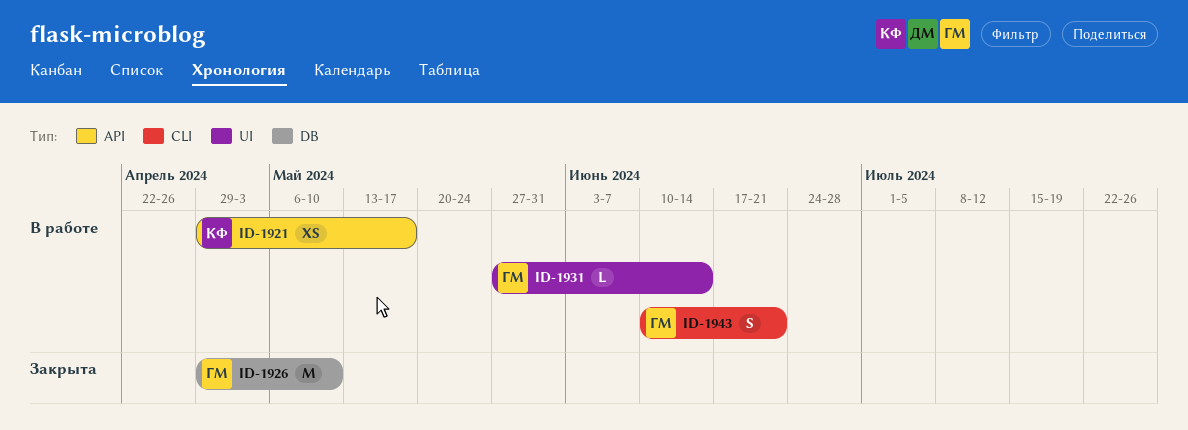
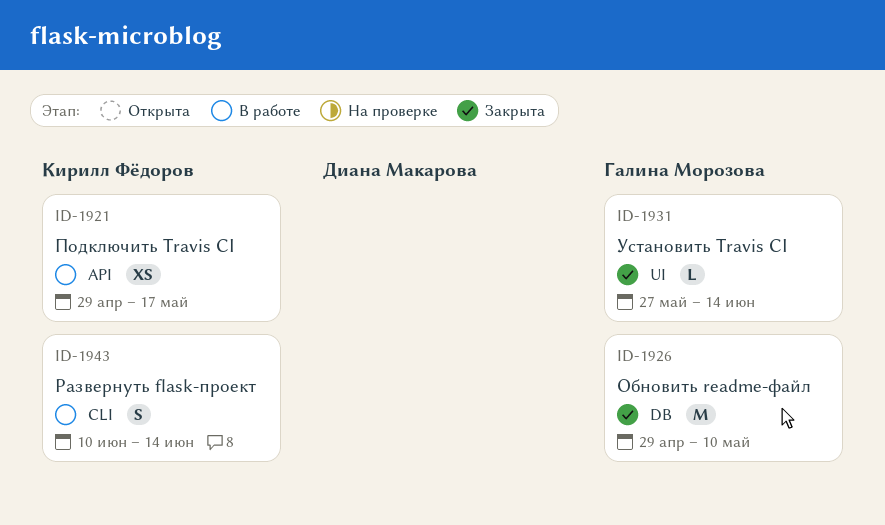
ID-1931, status: В работе -> Закрыта
ID-1943, owner: Галина Морозова -> Кирилл Фёдоров
ID-1943, due: Jun 21 -> Jun 14

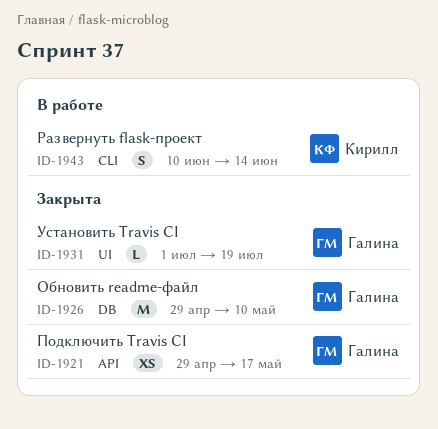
ID-1921, status: В работе -> Закрыта
ID-1921, owner: Кирилл Фёдоров -> Галина Морозова
ID-1931, start: May 27 -> Jul 1
ID-1931, due: Jun 14 -> Jul 19

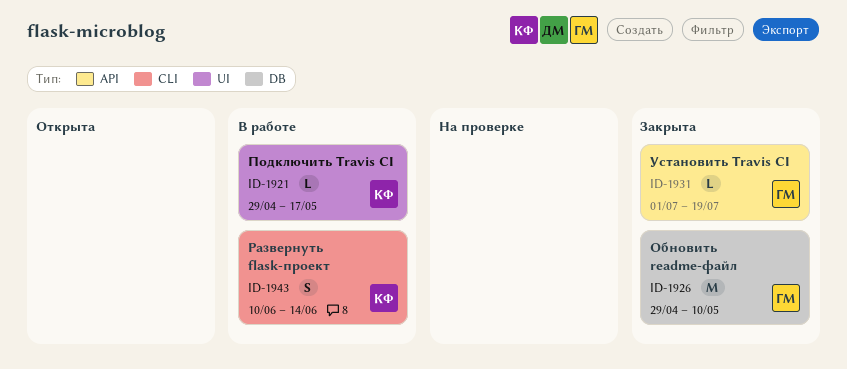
ID-1921, status: Закрыта -> В работе
ID-1921, owner: Галина -> Кирилл
ID-1921, label: API -> UI
ID-1921, estimate: XS -> L
ID-1931, label: UI -> API

